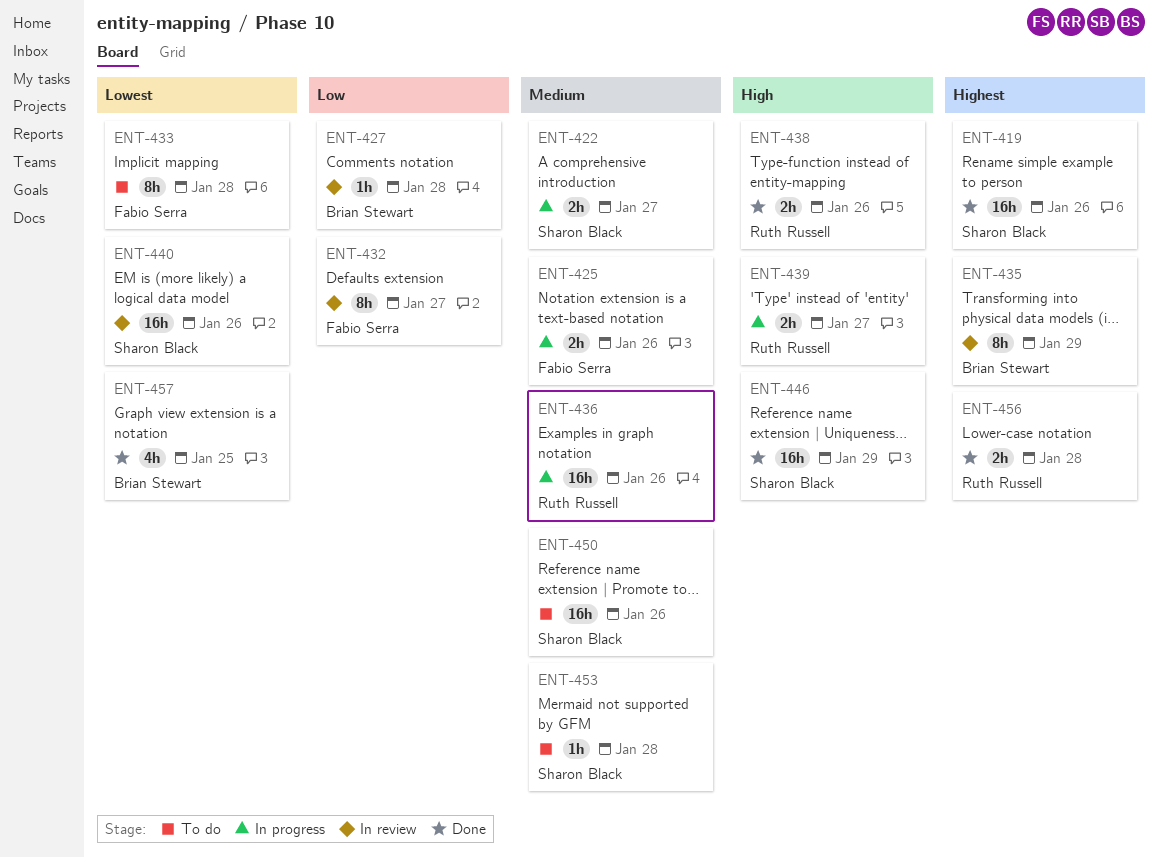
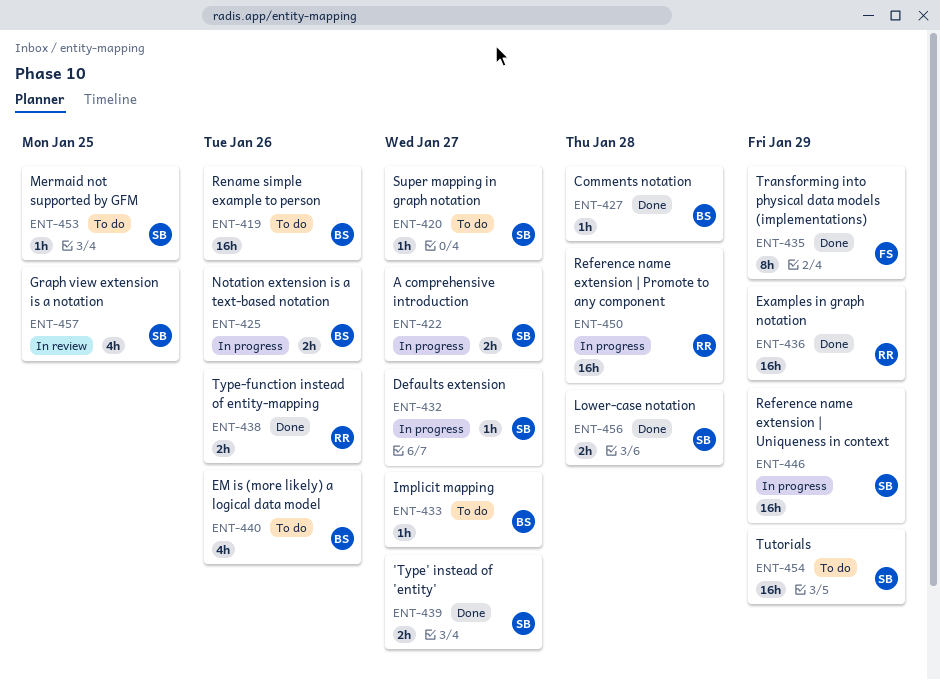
ENT-419, status: Done -> To do
ENT-419, owner: Sharon Black -> Brian Stewart
ENT-420: none -> present
ENT-425, owner: Fabio Serra -> Brian Stewart
ENT-427, status: In review -> Done
ENT-432, status: In review -> In progress
ENT-432, owner: Fabio Serra -> Sharon Black
ENT-432, estimate: 8h -> 1h
ENT-433, owner: Fabio Serra -> Brian Stewart
ENT-433, estimate: 8h -> 1h
ENT-433, due: Jan 28 -> Jan 27
ENT-435, status: In review -> Done
ENT-435, owner: Brian Stewart -> Fabio Serra
ENT-436, status: In progress -> Done
ENT-436, due: Jan 26 -> Jan 29
ENT-439, status: In progress -> Done
ENT-439, owner: Ruth Russell -> Sharon Black
ENT-440, status: In review -> To do
ENT-440, owner: Sharon Black -> Brian Stewart
ENT-440, estimate: 16h -> 4h
ENT-446, status: Done -> In progress
ENT-450, status: To do -> In progress
ENT-450, owner: Sharon Black -> Ruth Russell
ENT-450, due: Jan 26 -> Jan 28
ENT-453, due: Jan 28 -> Jan 25
ENT-454: none -> present
ENT-456, owner: Ruth Russell -> Sharon Black
ENT-457, status: Done -> In review
ENT-457, owner: Brian Stewart -> Sharon Black

